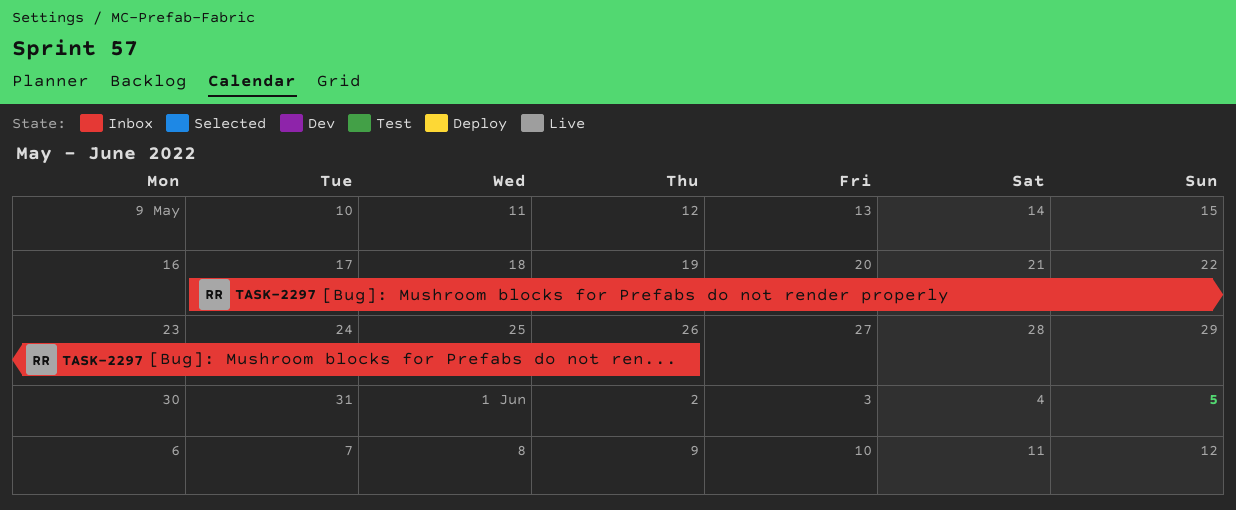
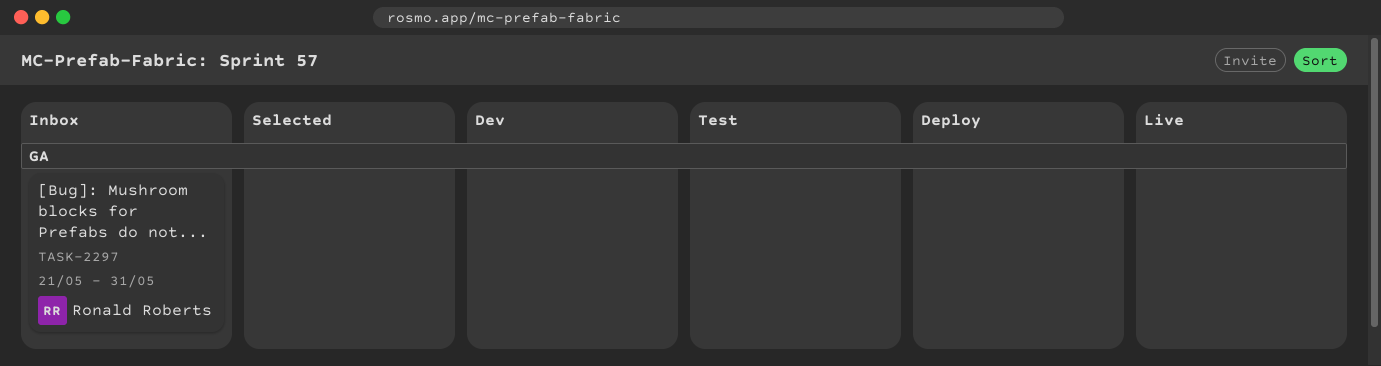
TASK-2297, start: May 17 -> May 21
TASK-2297, due: May 26 -> May 31

